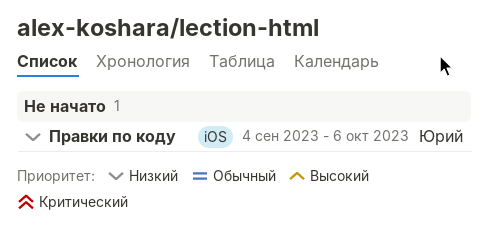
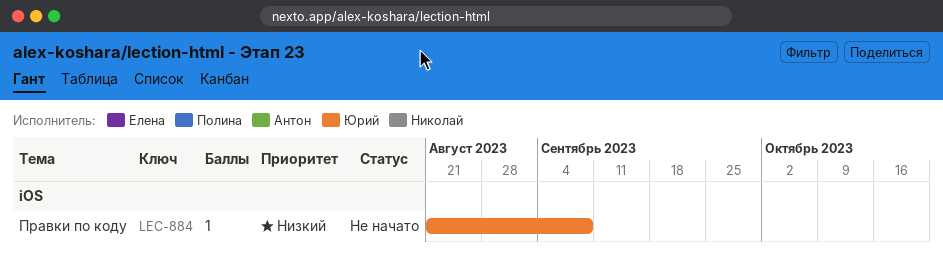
Правки по коду, start: Sep 4 -> Aug 21
Правки по коду, due: Oct 6 -> Sep 8

